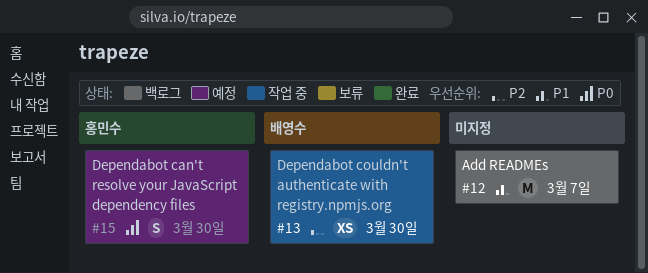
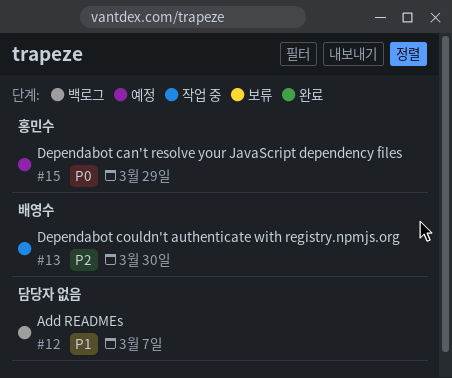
#15, due: Mar 30 -> Mar 29

